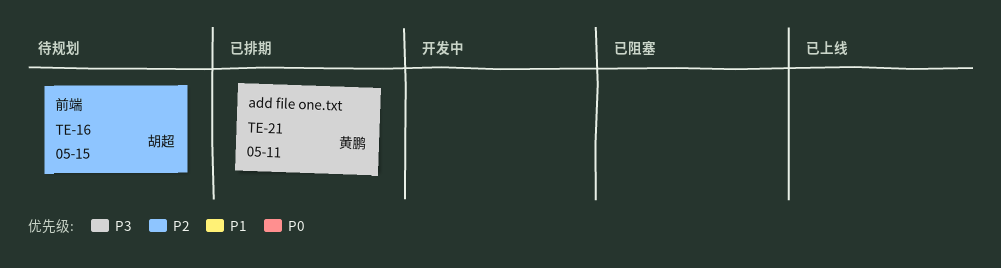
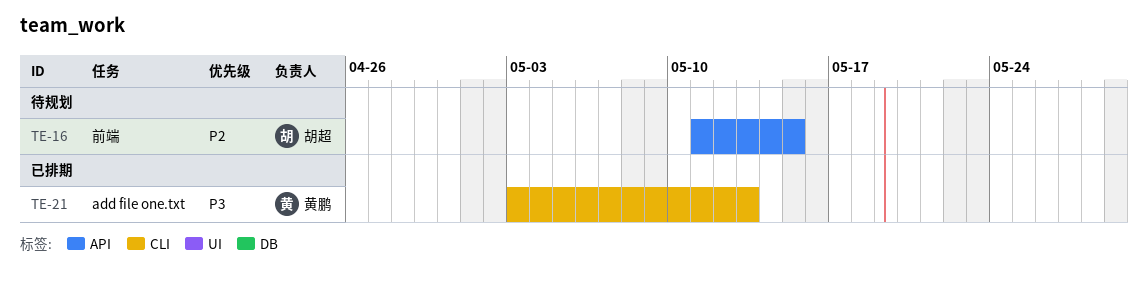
TE-21, due: May 11 -> May 13

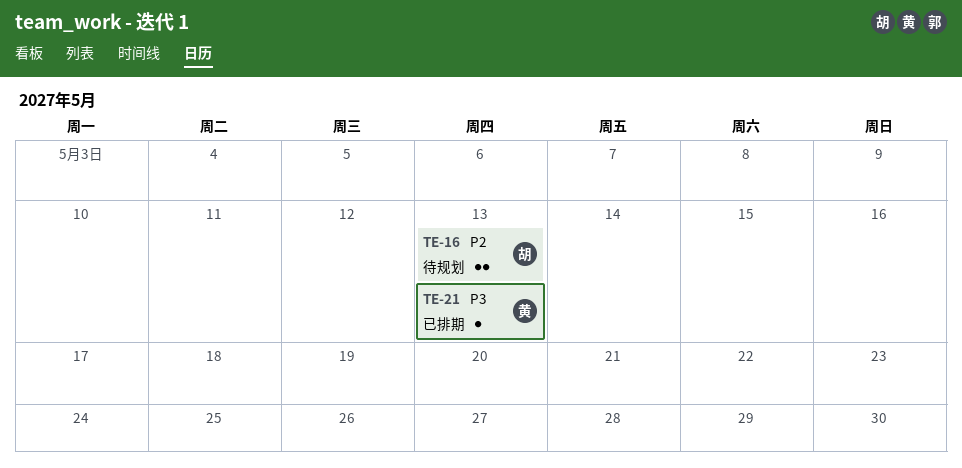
TE-16, due: May 15 -> May 13

